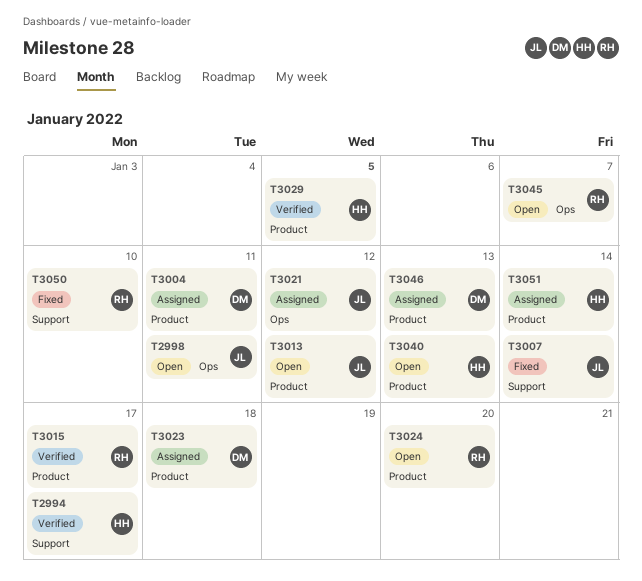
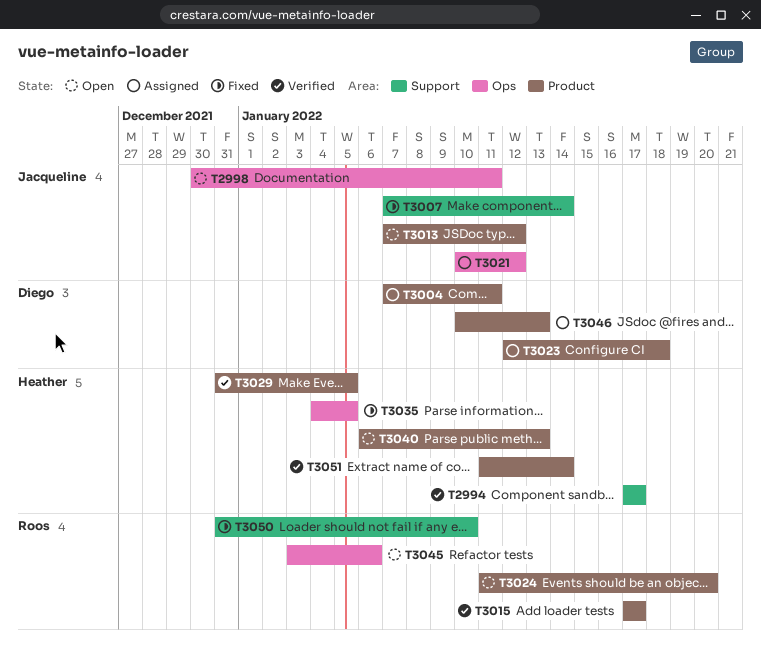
T3035: none -> present
T3045, due: Jan 7 -> Jan 6
T3051, status: Assigned -> Verified

